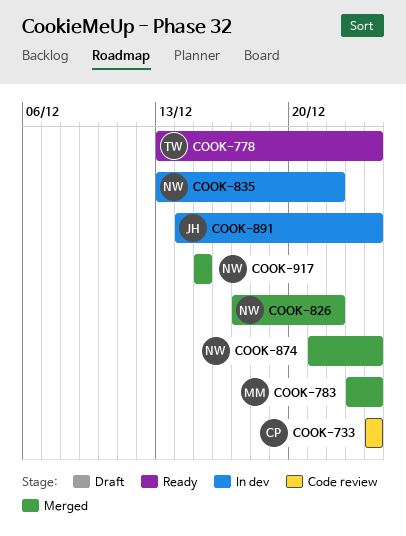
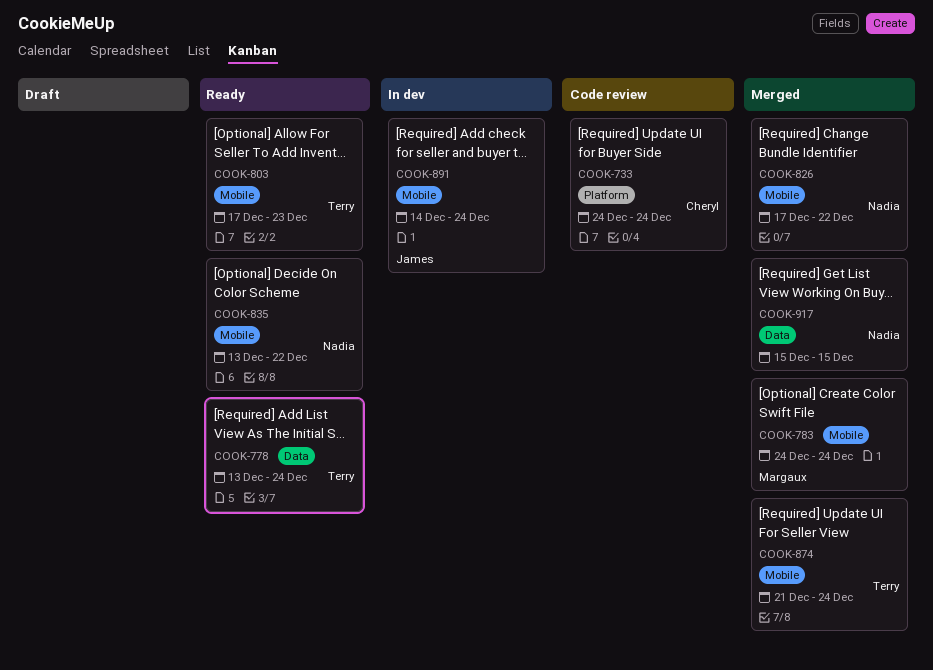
COOK-783, start: Dec 23 -> Dec 24
COOK-803: none -> present
COOK-835, status: In dev -> Ready
COOK-874, owner: Nadia -> Terry

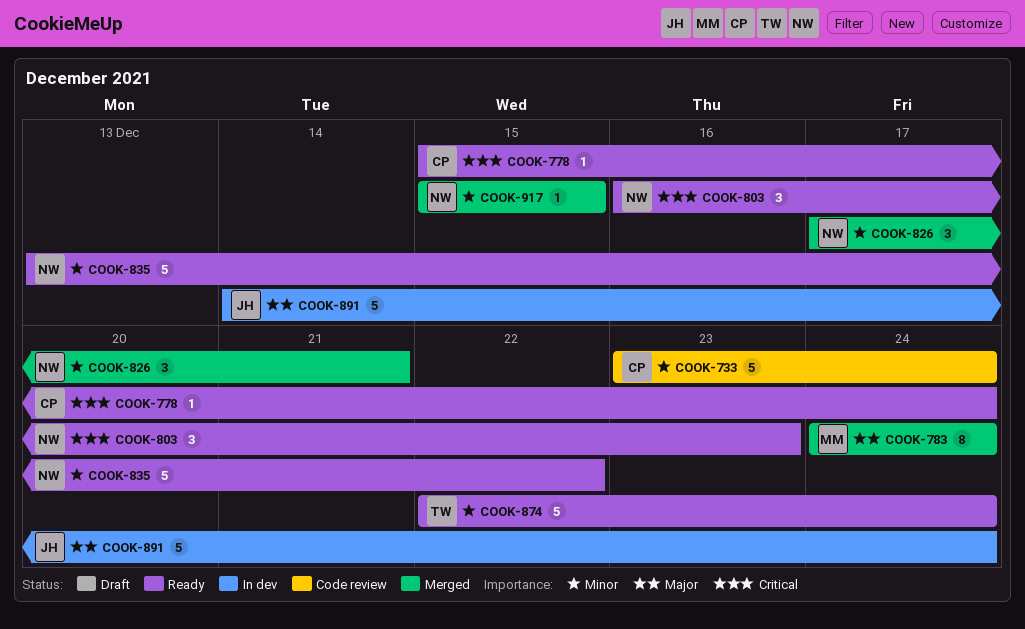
COOK-733, start: Dec 24 -> Dec 23
COOK-778, owner: Terry -> Cheryl
COOK-778, start: Dec 13 -> Dec 15
COOK-803, owner: Terry -> Nadia
COOK-803, start: Dec 17 -> Dec 16
COOK-826, due: Dec 22 -> Dec 21
COOK-874, status: Merged -> Ready
COOK-874, start: Dec 21 -> Dec 22

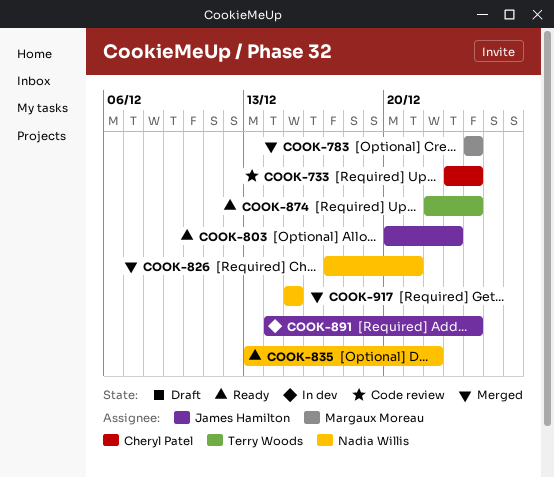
COOK-778: present -> none
COOK-803, owner: Nadia Willis -> James Hamilton
COOK-803, start: Dec 16 -> Dec 20

